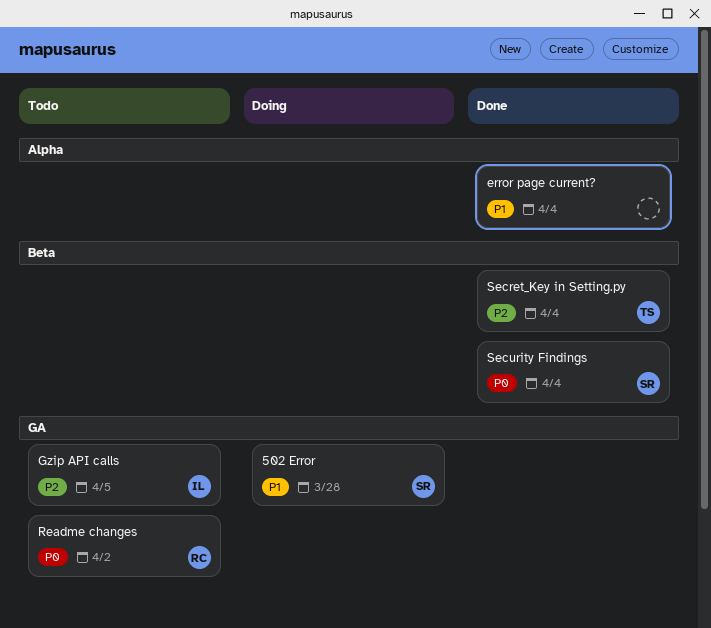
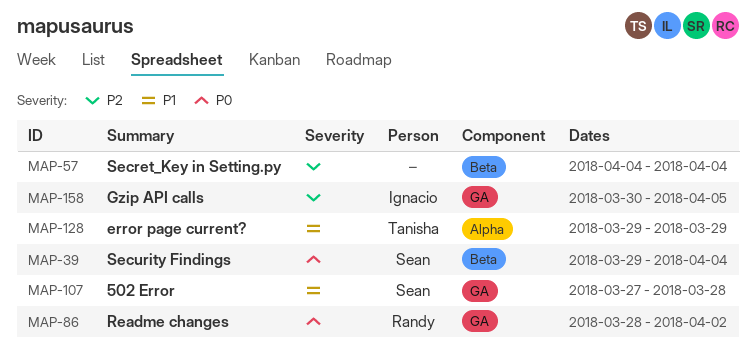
error page current?, owner: none -> Tanisha
error page current?, due: Apr 4 -> Mar 29
Secret_Key in Setting.py, owner: Tanisha -> none

